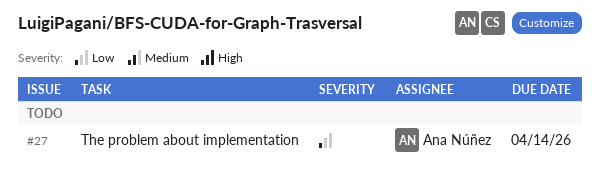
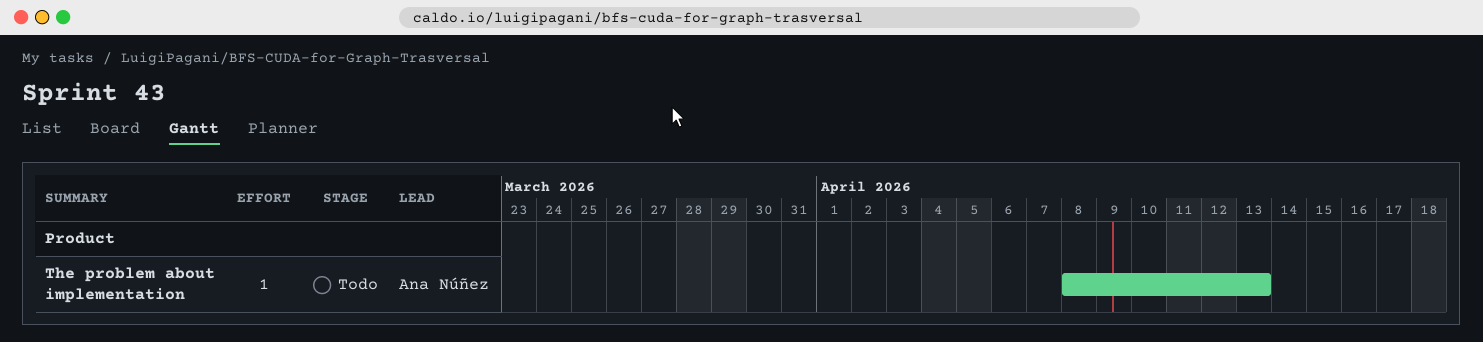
The problem about implementation, due: Apr 14 -> Apr 13

